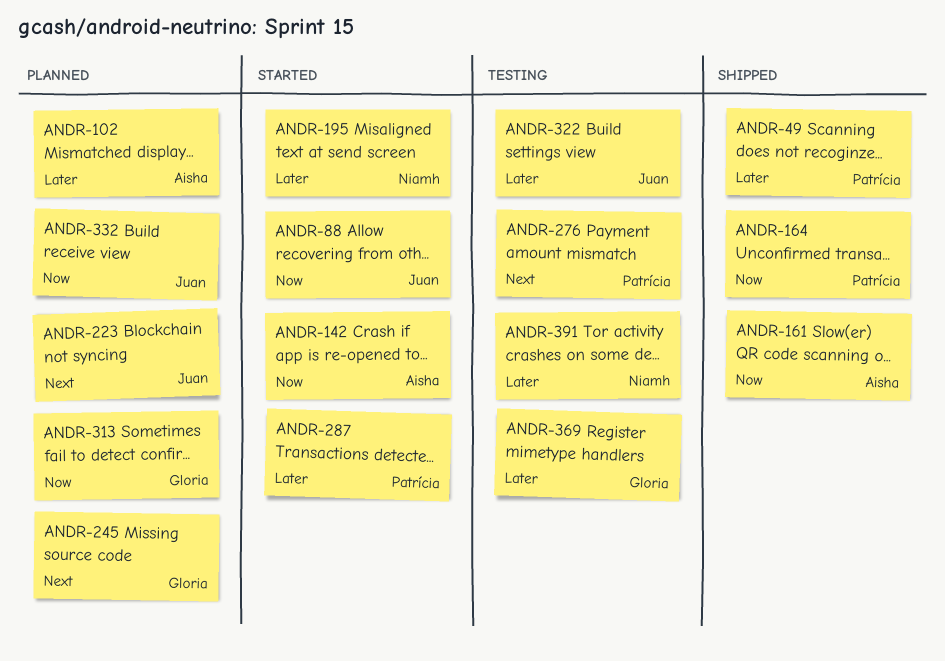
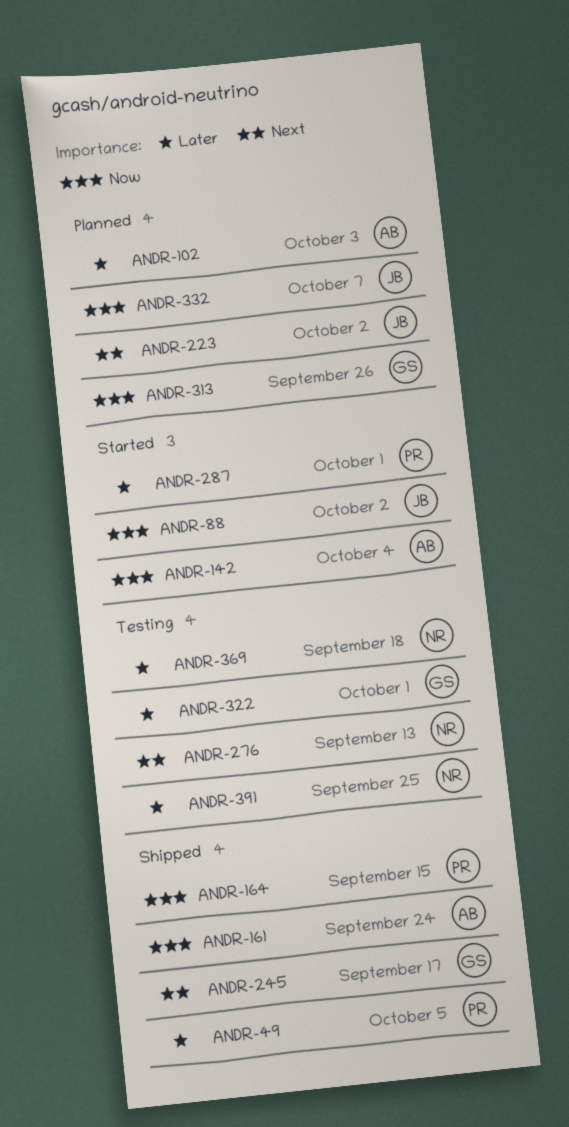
ANDR-195: present -> none
ANDR-245, status: Planned -> Shipped
ANDR-276, owner: Patrícia -> Niamh
ANDR-322, owner: Juan -> Gloria
ANDR-369, owner: Gloria -> Niamh

